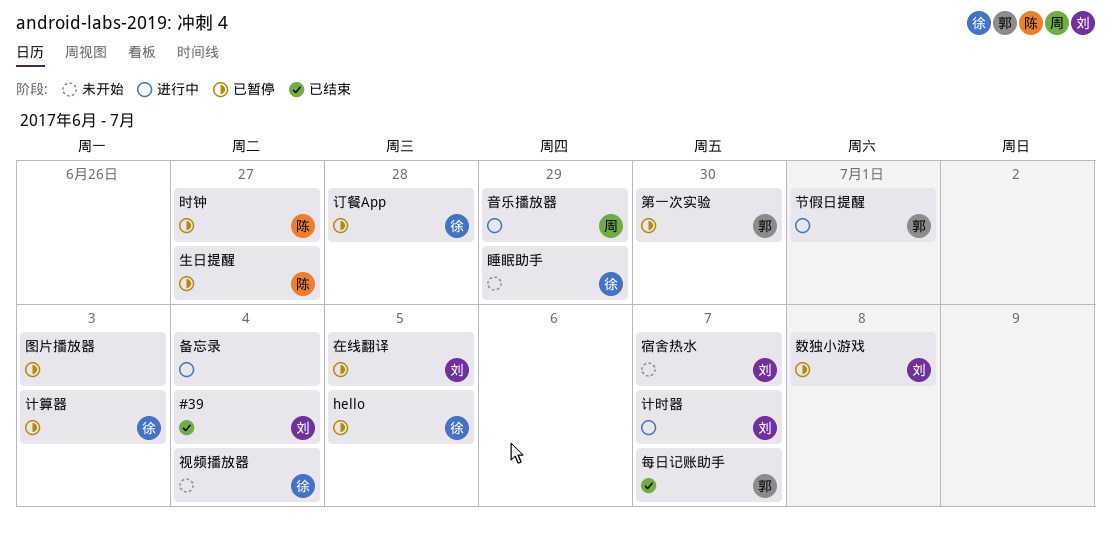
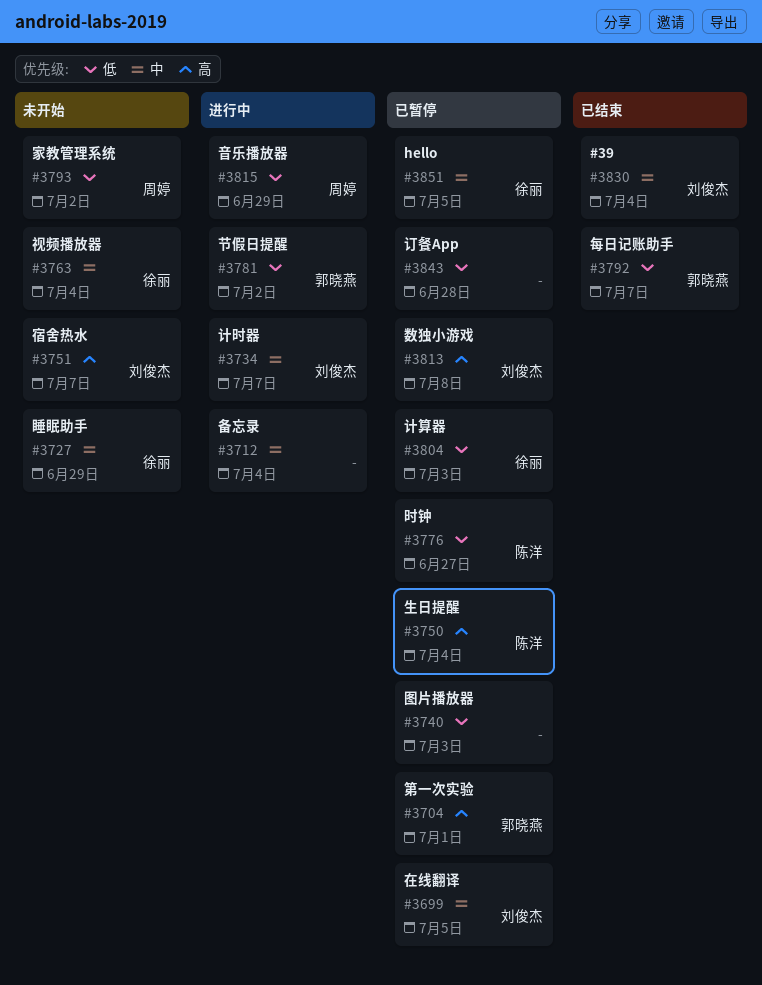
家教管理系统: none -> present
生日提醒, due: Jun 27 -> Jul 4
第一次实验, due: Jun 30 -> Jul 1
节假日提醒, due: Jul 1 -> Jul 2
订餐App, owner: 徐丽 -> none

